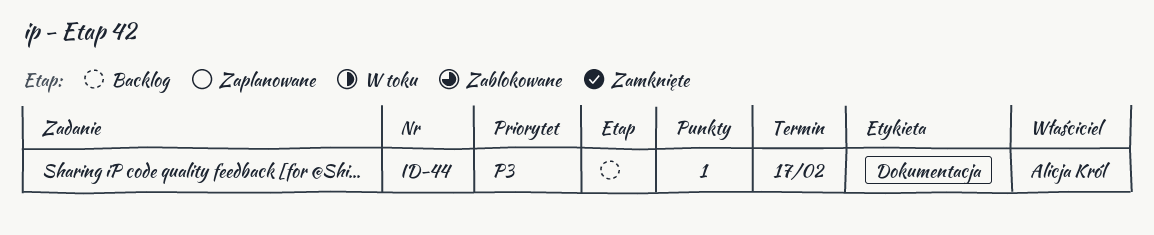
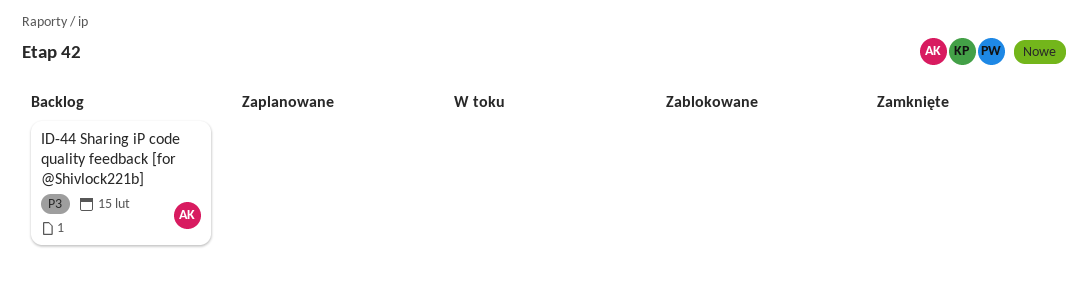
ID-44, due: Feb 17 -> Feb 15

